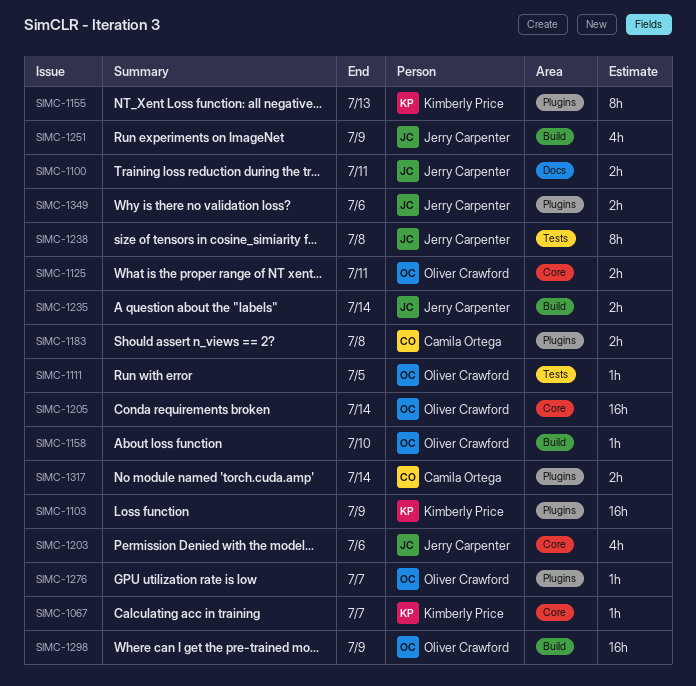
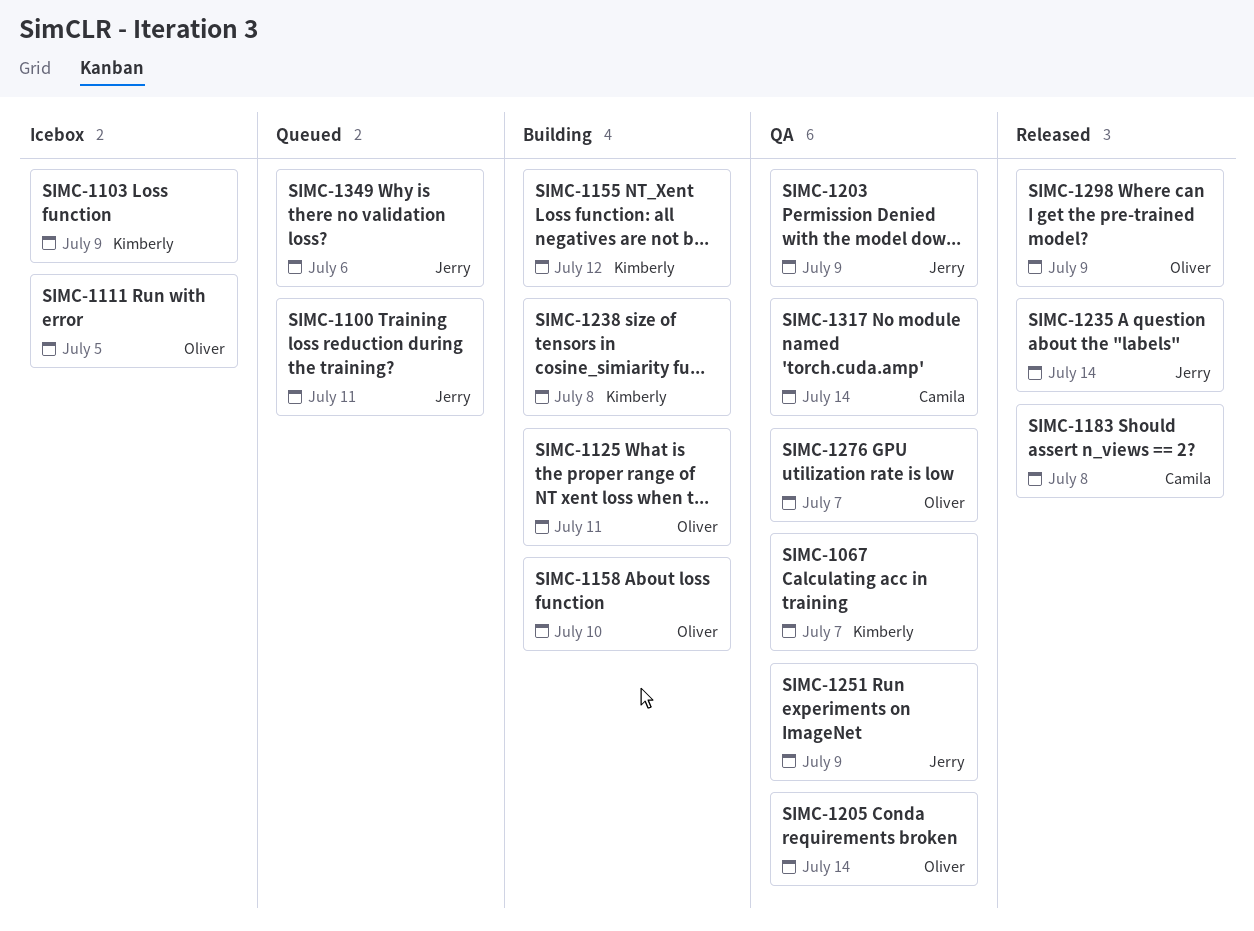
SIMC-1155, due: Jul 13 -> Jul 12
SIMC-1203, due: Jul 6 -> Jul 9
SIMC-1238, owner: Jerry Carpenter -> Kimberly Price

